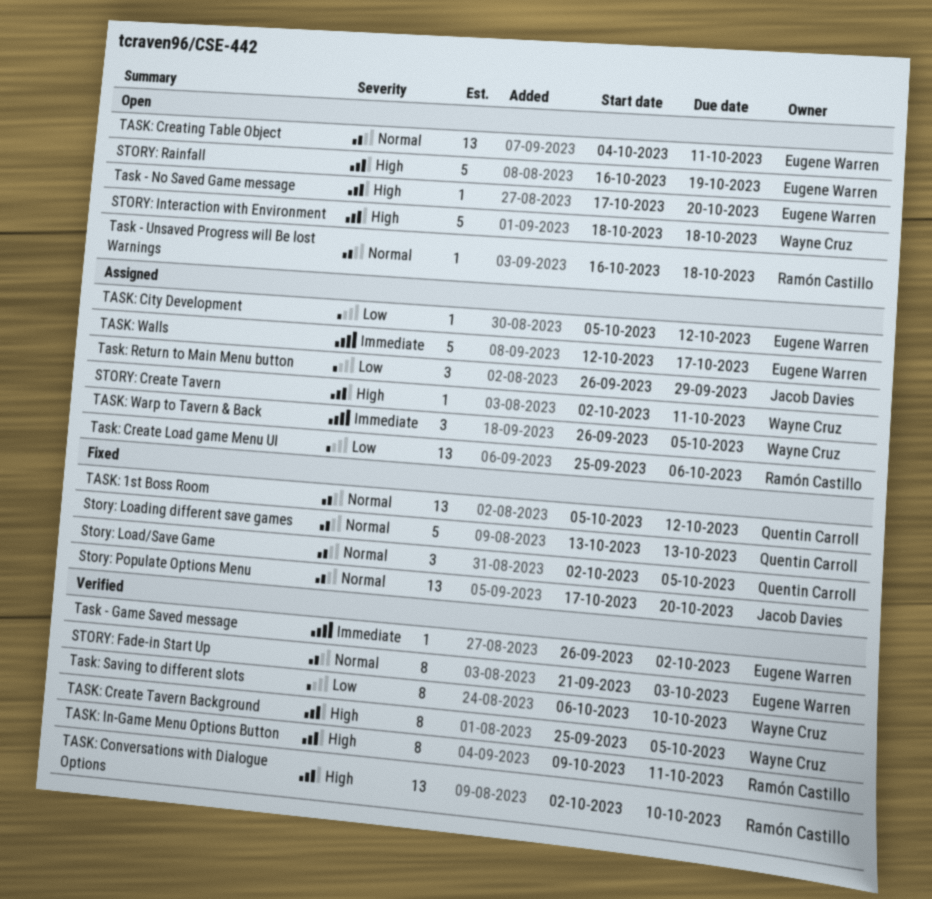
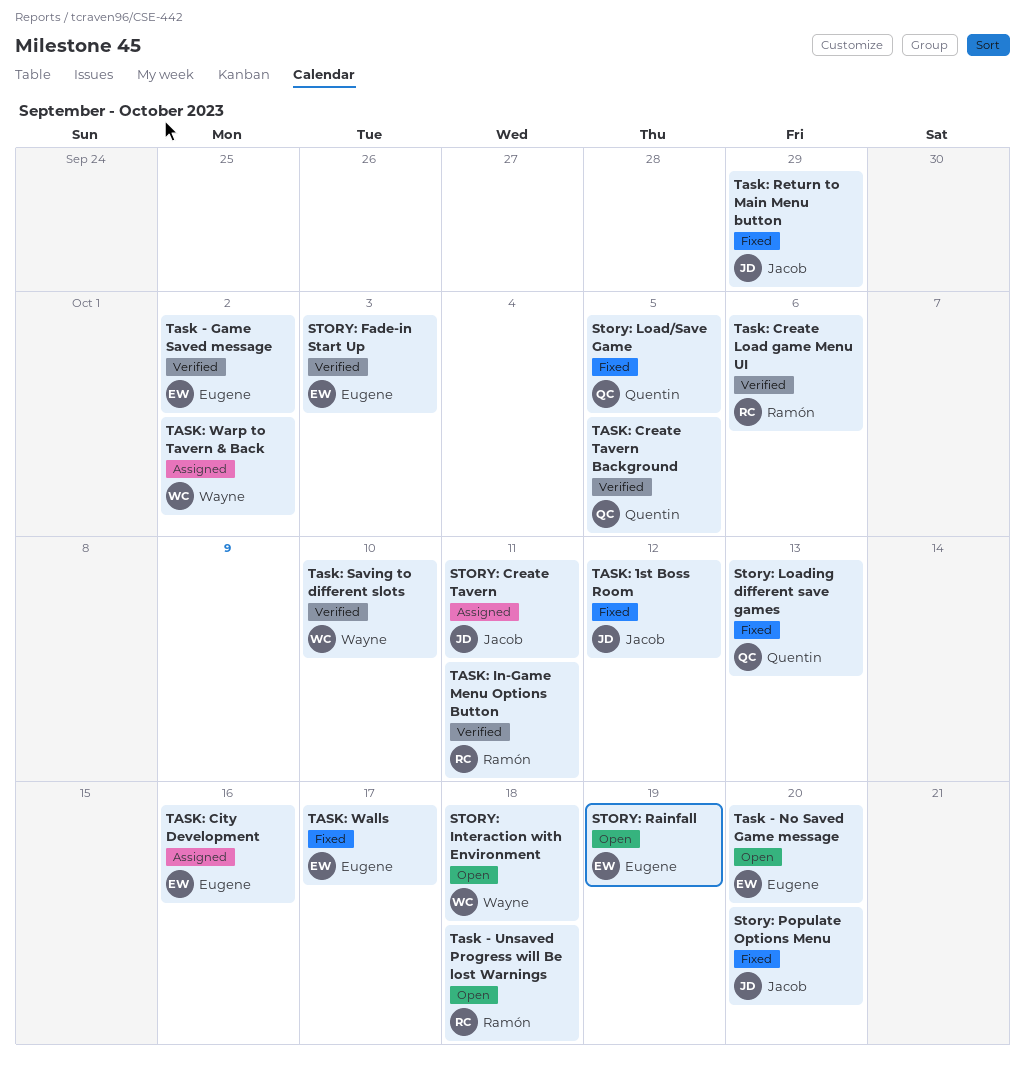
STORY: Create Tavern, owner: Wayne Cruz -> Jacob Davies
TASK: 1st Boss Room, owner: Quentin Carroll -> Jacob Davies
TASK: City Development, due: Oct 12 -> Oct 16
TASK: Conversations with Dialogue Options: present -> none
Task: Create Load game Menu UI, status: Assigned -> Verified
TASK: Create Tavern Background, owner: Wayne Cruz -> Quentin Carroll
TASK: Creating Table Object: present -> none
Task: Return to Main Menu button, status: Assigned -> Fixed
TASK: Walls, status: Assigned -> Fixed
TASK: Warp to Tavern & Back, due: Oct 5 -> Oct 2

